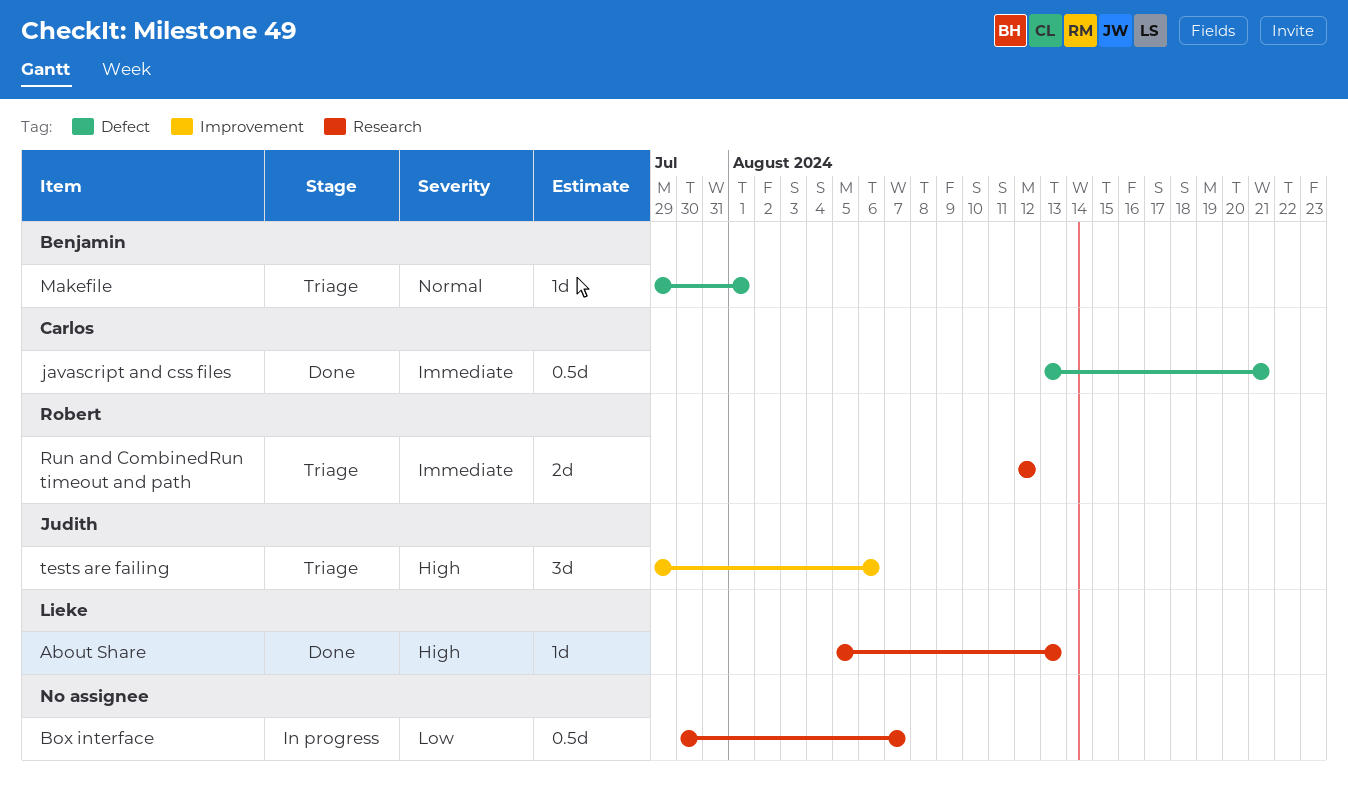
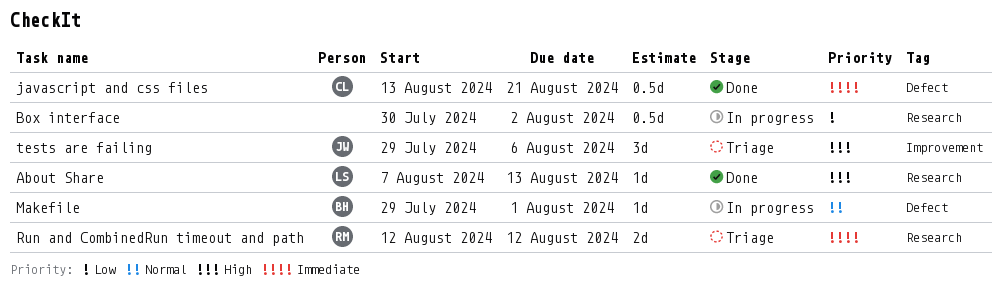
About Share, start: Aug 5 -> Aug 7
Box interface, due: Aug 7 -> Aug 2
Makefile, status: Triage -> In progress

